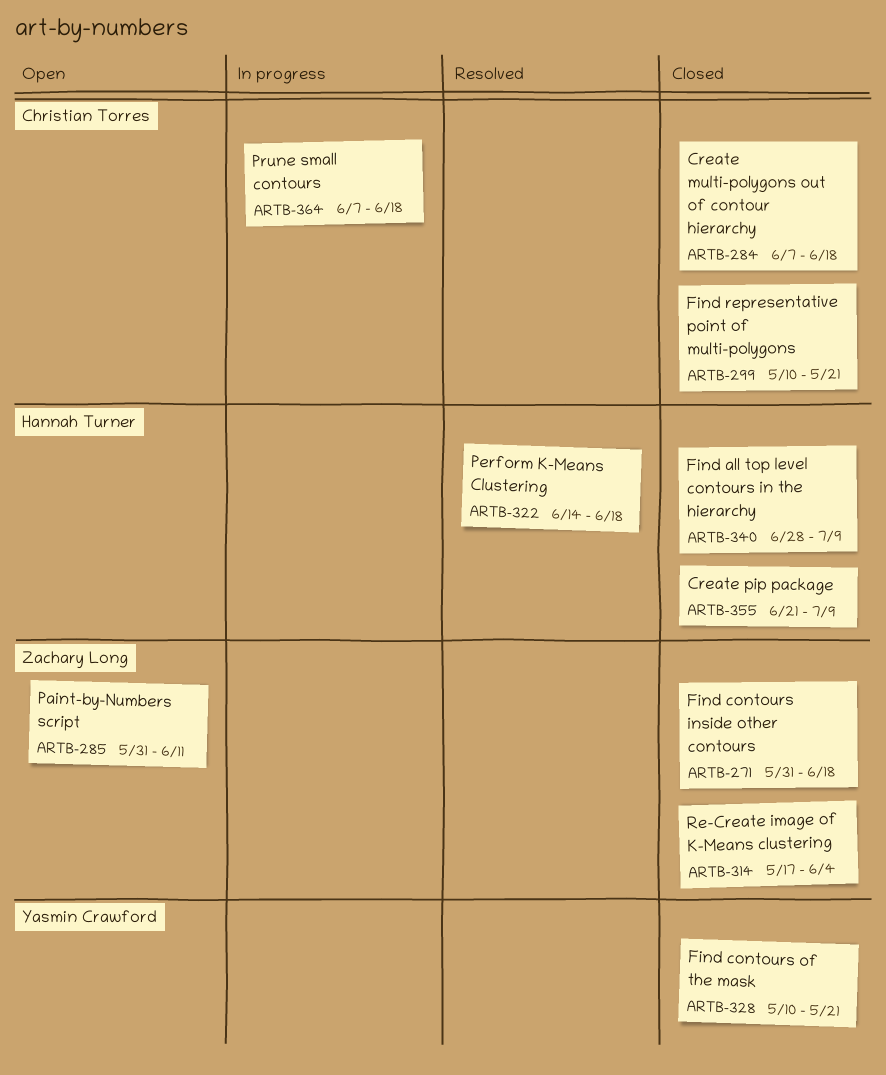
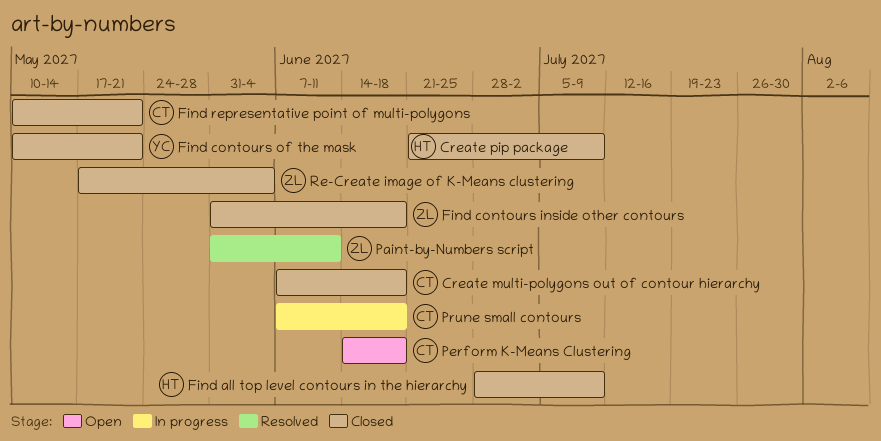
Paint-by-Numbers script, status: Open -> Resolved
Perform K-Means Clustering, status: Resolved -> Open
Perform K-Means Clustering, owner: Hannah Turner -> Christian Torres

